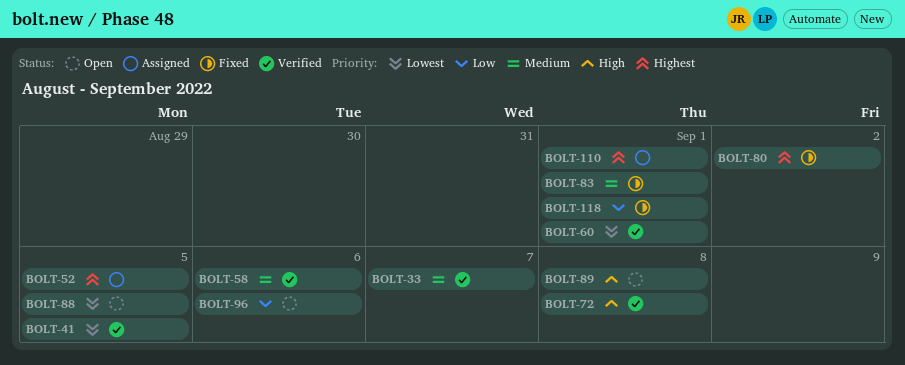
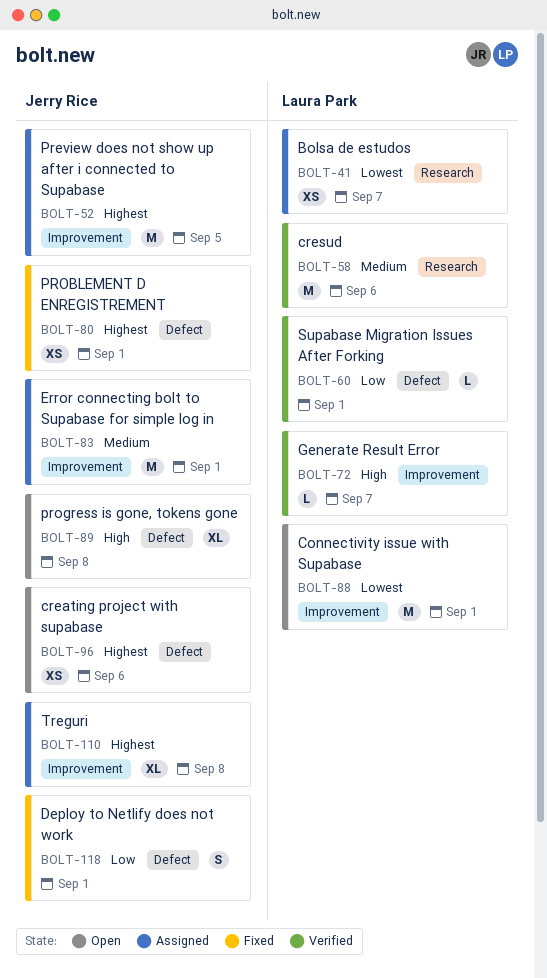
BOLT-33: present -> none
BOLT-41, status: Verified -> Assigned
BOLT-41, due: Sep 5 -> Sep 7
BOLT-60, priority: Lowest -> Low
BOLT-72, due: Sep 8 -> Sep 7
BOLT-80, due: Sep 2 -> Sep 1
BOLT-83, status: Fixed -> Assigned
BOLT-88, due: Sep 5 -> Sep 1
BOLT-96, priority: Low -> Highest
BOLT-110, due: Sep 1 -> Sep 8

